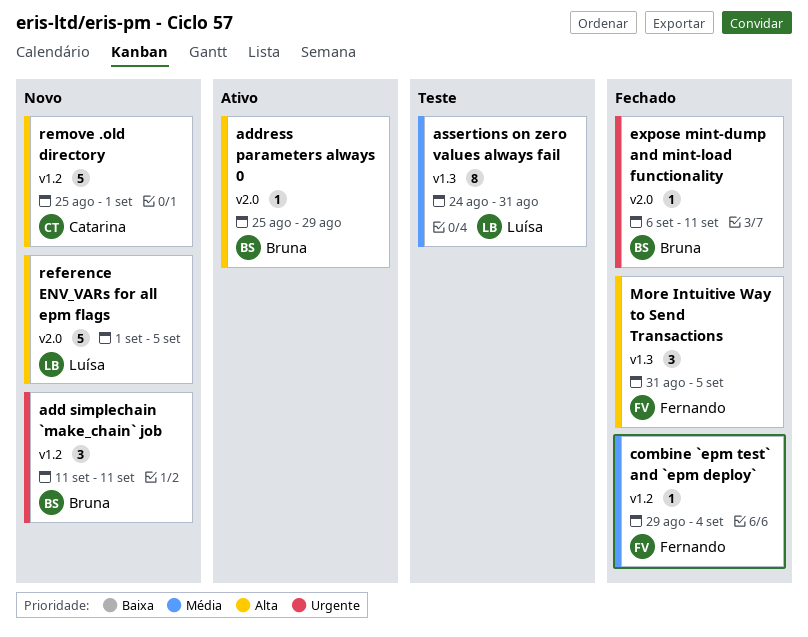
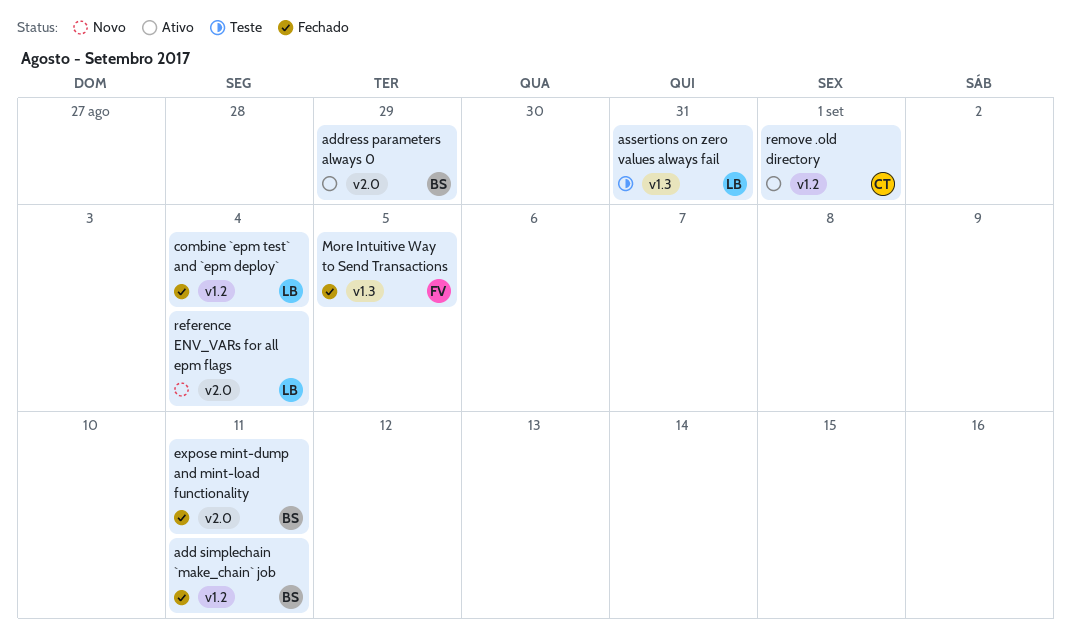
add simplechain `make_chain` job, status: Novo -> Fechado
combine `epm test` and `epm deploy`, owner: Fernando -> Luísa
reference ENV_VARs for all epm flags, due: Sep 5 -> Sep 4
remove .old directory, status: Novo -> Ativo

